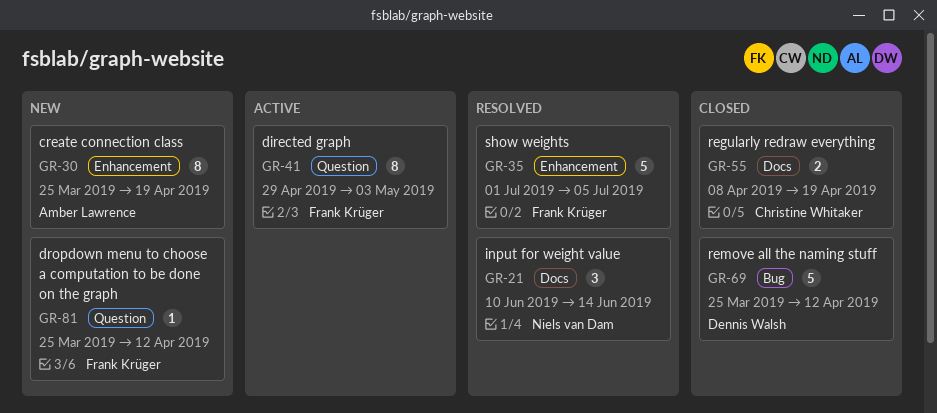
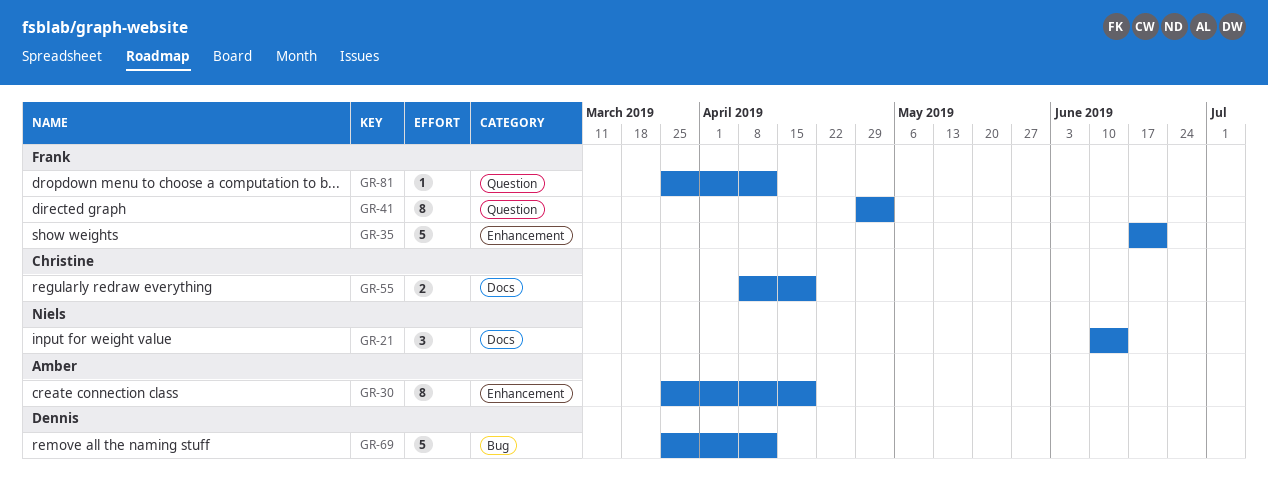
GR-35, start: Jul 1 -> Jun 17
GR-35, due: Jul 5 -> Jun 21

